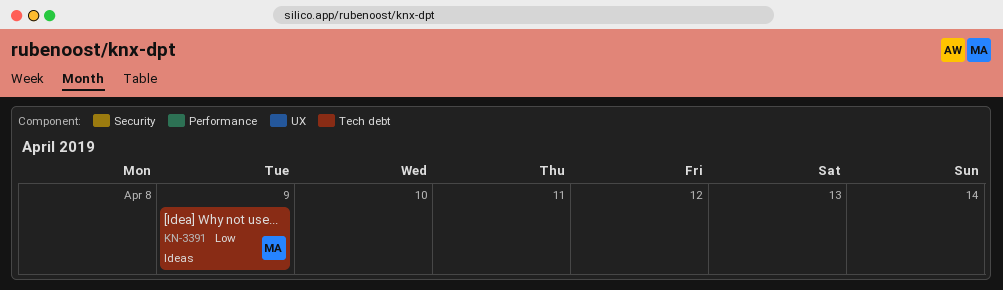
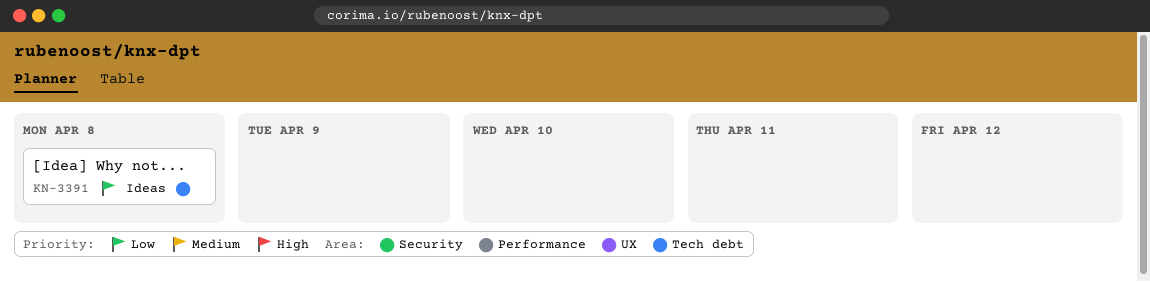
KN-3391, due: Apr 9 -> Apr 8

